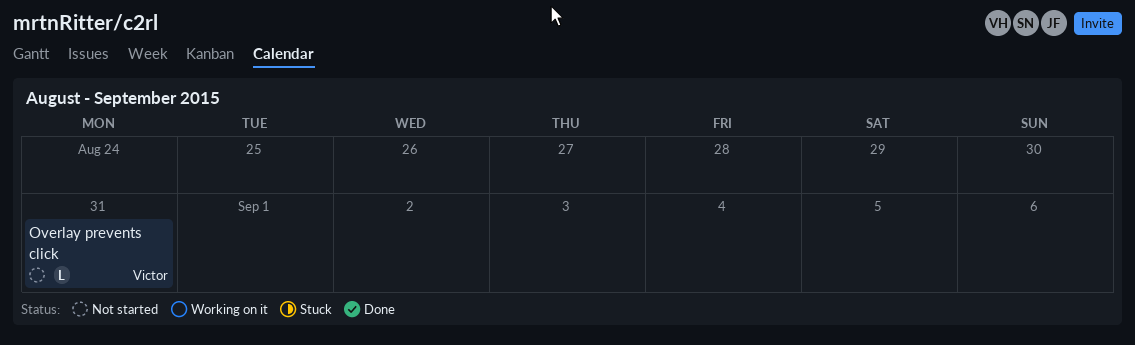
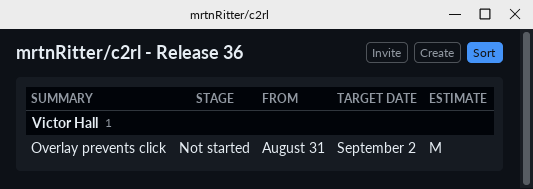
Overlay prevents click, estimate: L -> M
Overlay prevents click, due: Aug 31 -> Sep 2

